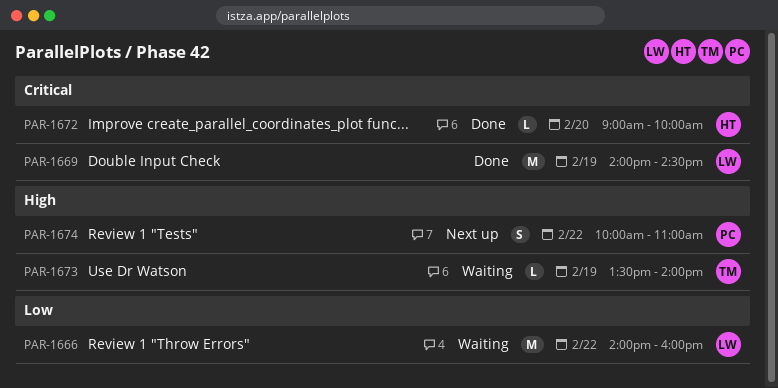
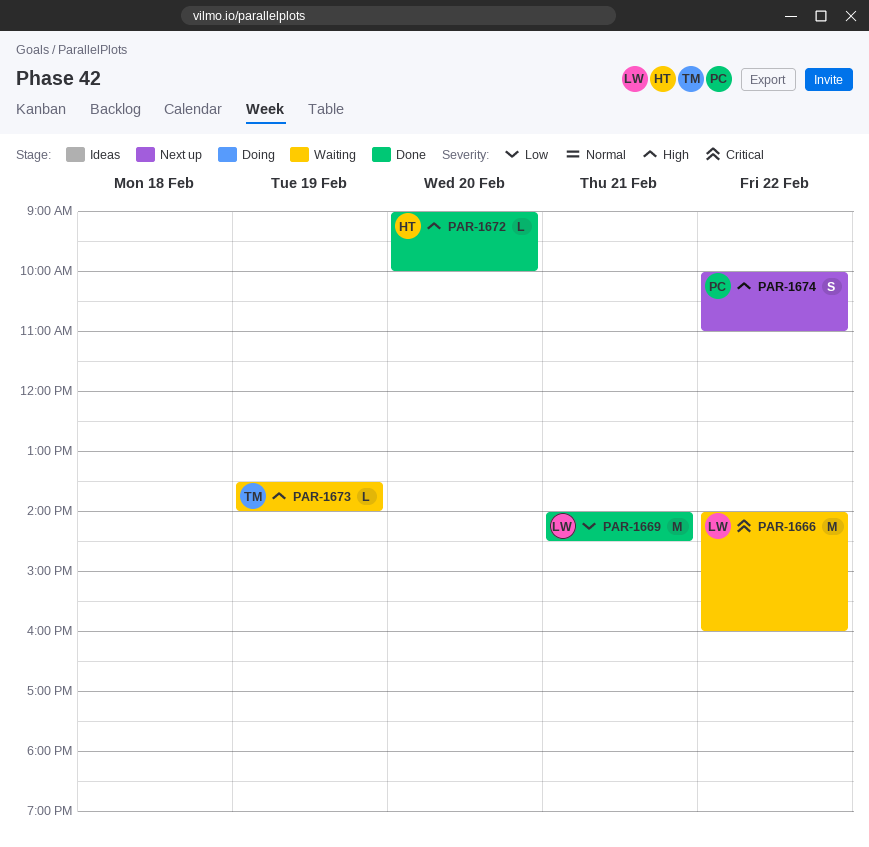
PAR-1666, priority: Low -> Critical
PAR-1669, priority: Critical -> Low
PAR-1669, day: Feb 19 -> Feb 21
PAR-1672, priority: Critical -> High

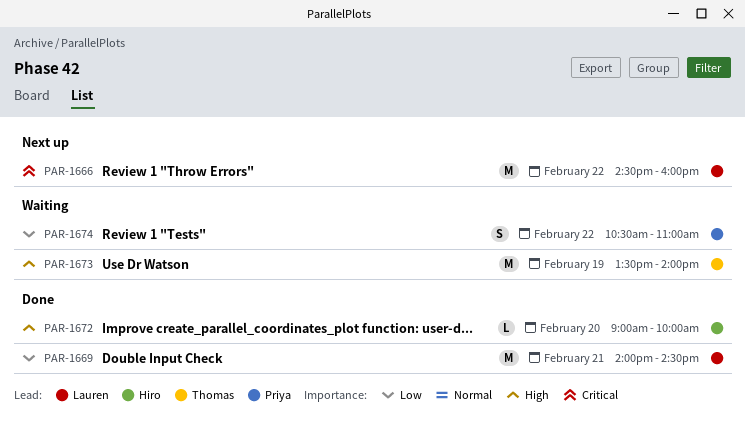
PAR-1666, status: Waiting -> Next up
PAR-1666, begins: 14:00 -> 14:30
PAR-1673, estimate: L -> M
PAR-1674, status: Next up -> Waiting
PAR-1674, priority: High -> Low
PAR-1674, begins: 10:00 -> 10:30

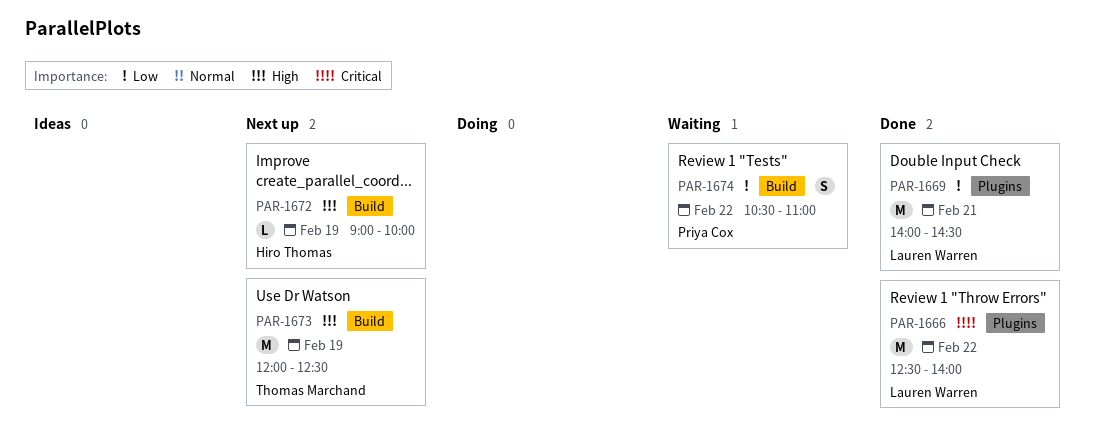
PAR-1666, status: Next up -> Done
PAR-1666, begins: 14:30 -> 12:30
PAR-1666, ends: 16:00 -> 14:00
PAR-1672, status: Done -> Next up
PAR-1672, day: Feb 20 -> Feb 19
PAR-1673, status: Waiting -> Next up
PAR-1673, begins: 13:30 -> 12:00
PAR-1673, ends: 14:00 -> 12:30

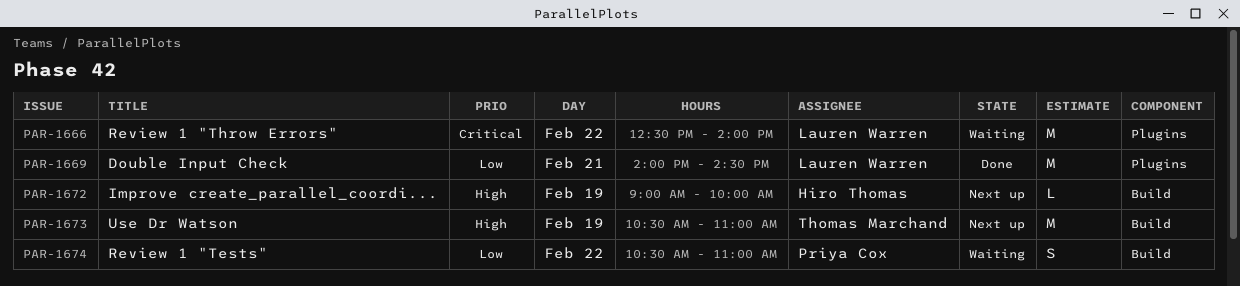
PAR-1666, status: Done -> Waiting
PAR-1673, begins: 12:00 -> 10:30
PAR-1673, ends: 12:30 -> 11:00

